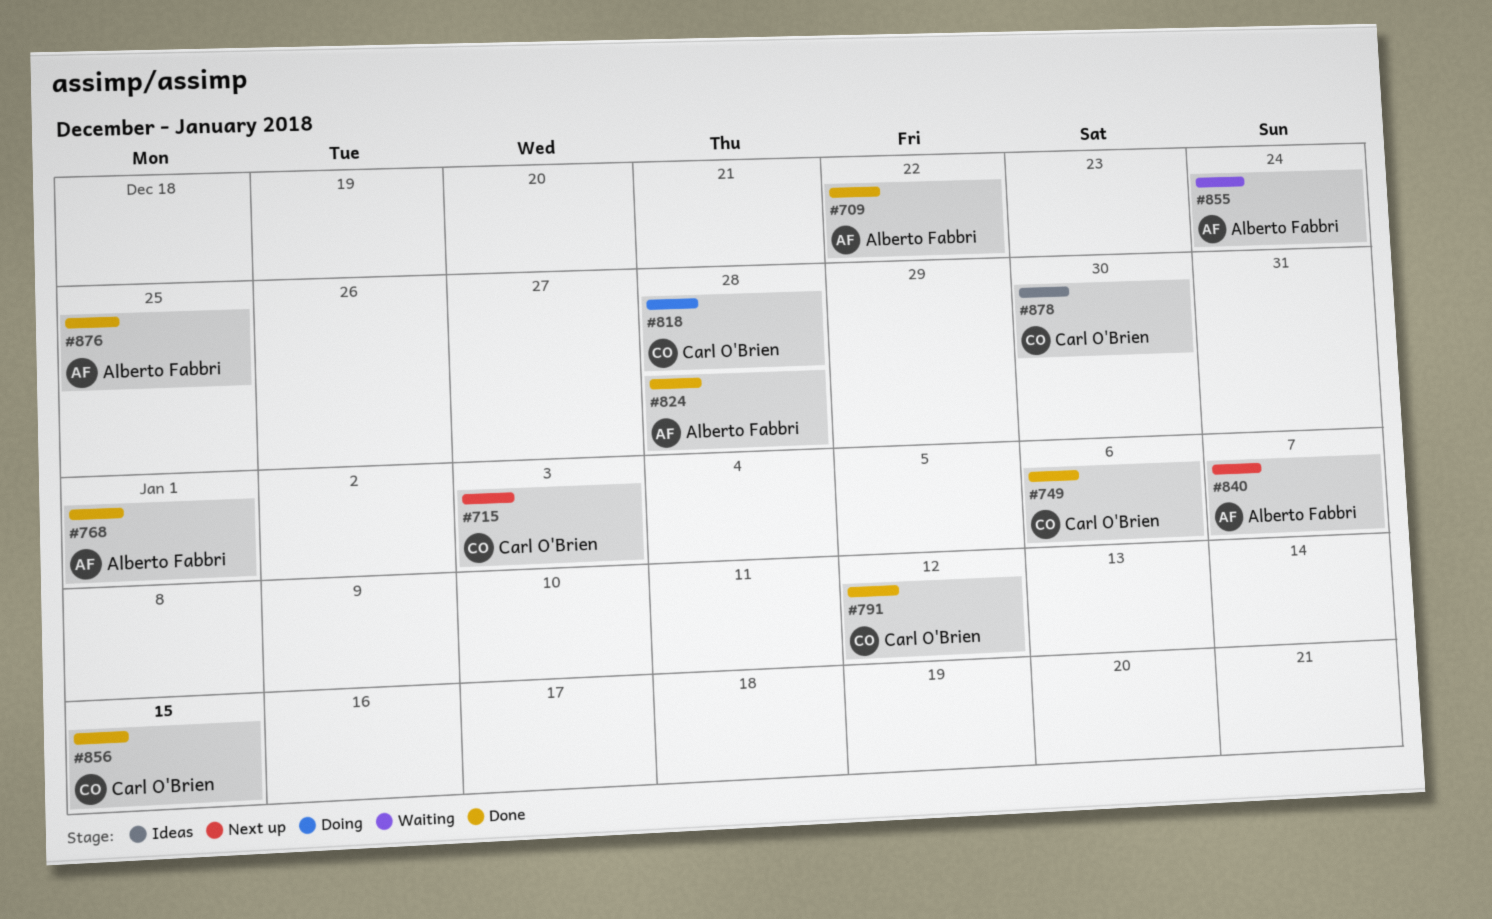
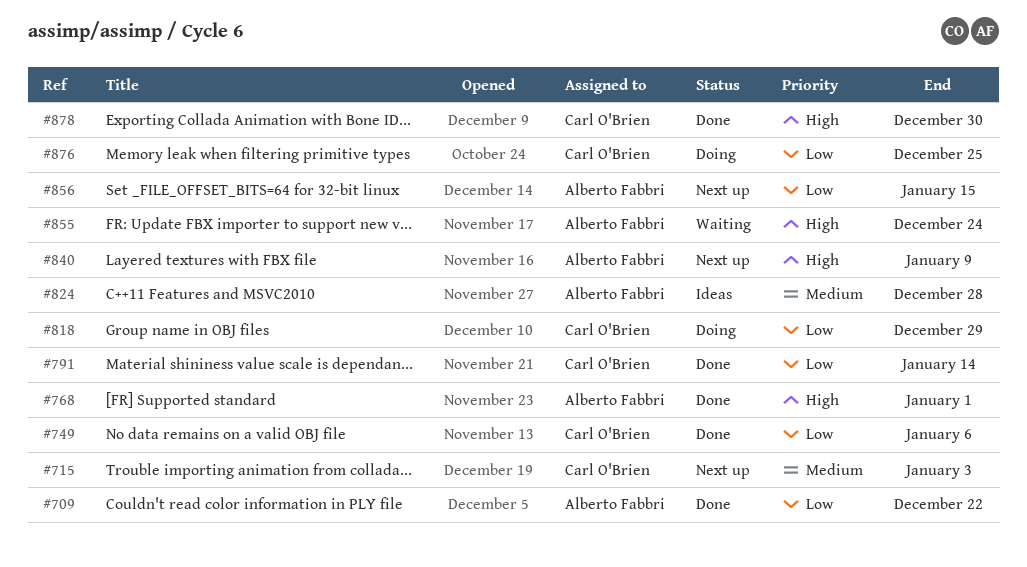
#791, due: Jan 12 -> Jan 14
#818, due: Dec 28 -> Dec 29
#824, status: Done -> Ideas
#840, due: Jan 7 -> Jan 9
#856, status: Done -> Next up
#856, owner: Carl O'Brien -> Alberto Fabbri
#876, status: Done -> Doing
#876, owner: Alberto Fabbri -> Carl O'Brien
#878, status: Ideas -> Done

